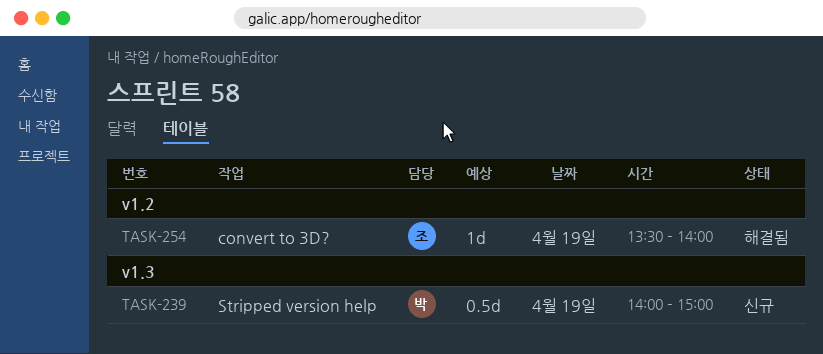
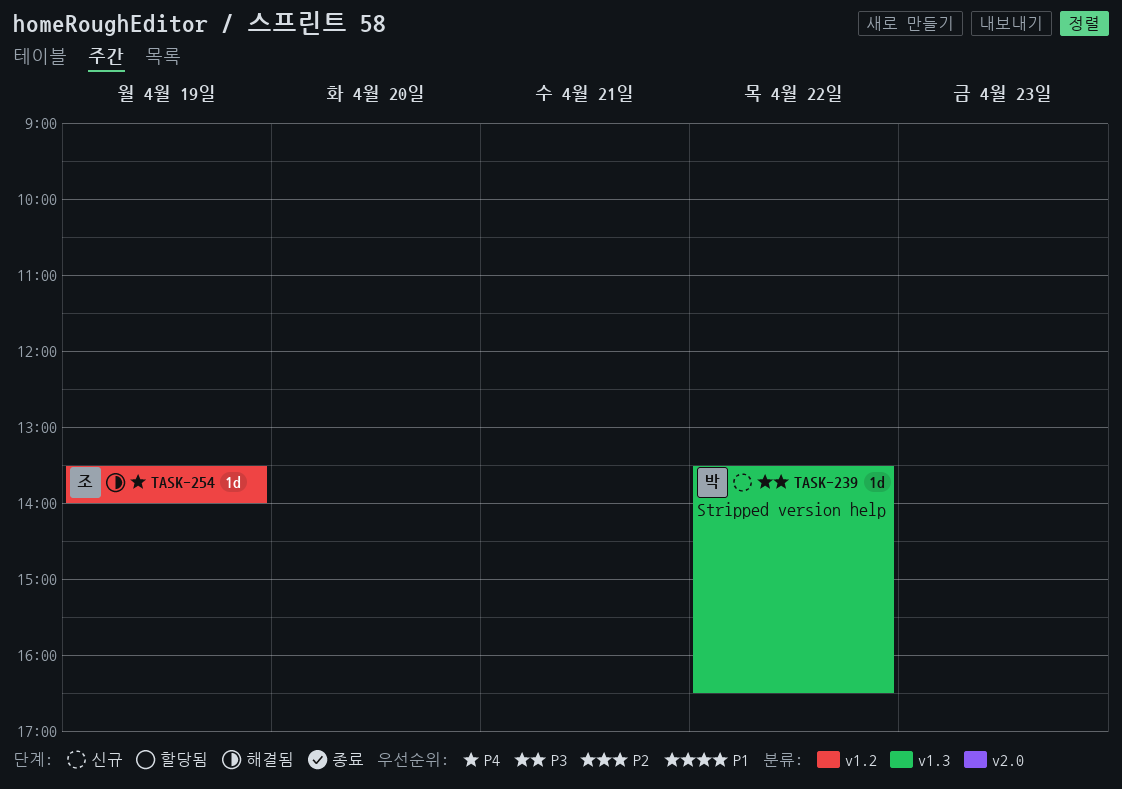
TASK-239, estimate: 0.5d -> 1d
TASK-239, day: Apr 19 -> Apr 22
TASK-239, begins: 14:00 -> 13:30
TASK-239, ends: 15:00 -> 16:30

